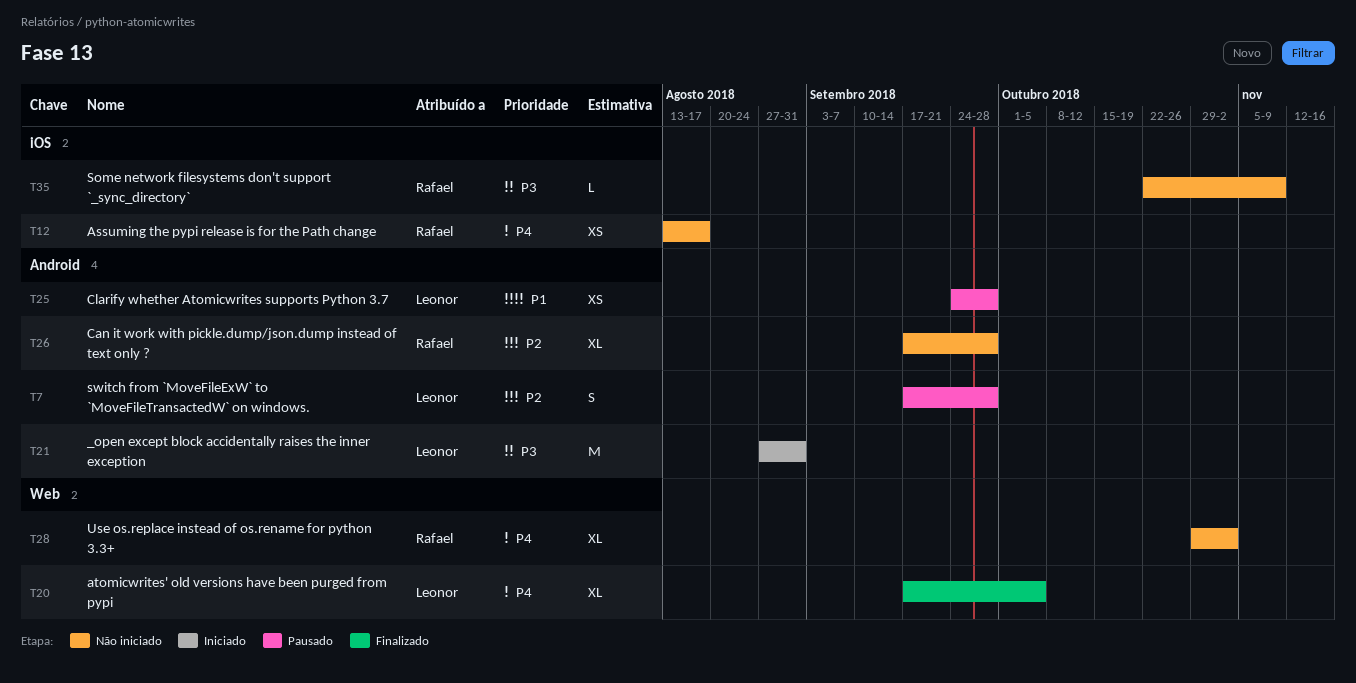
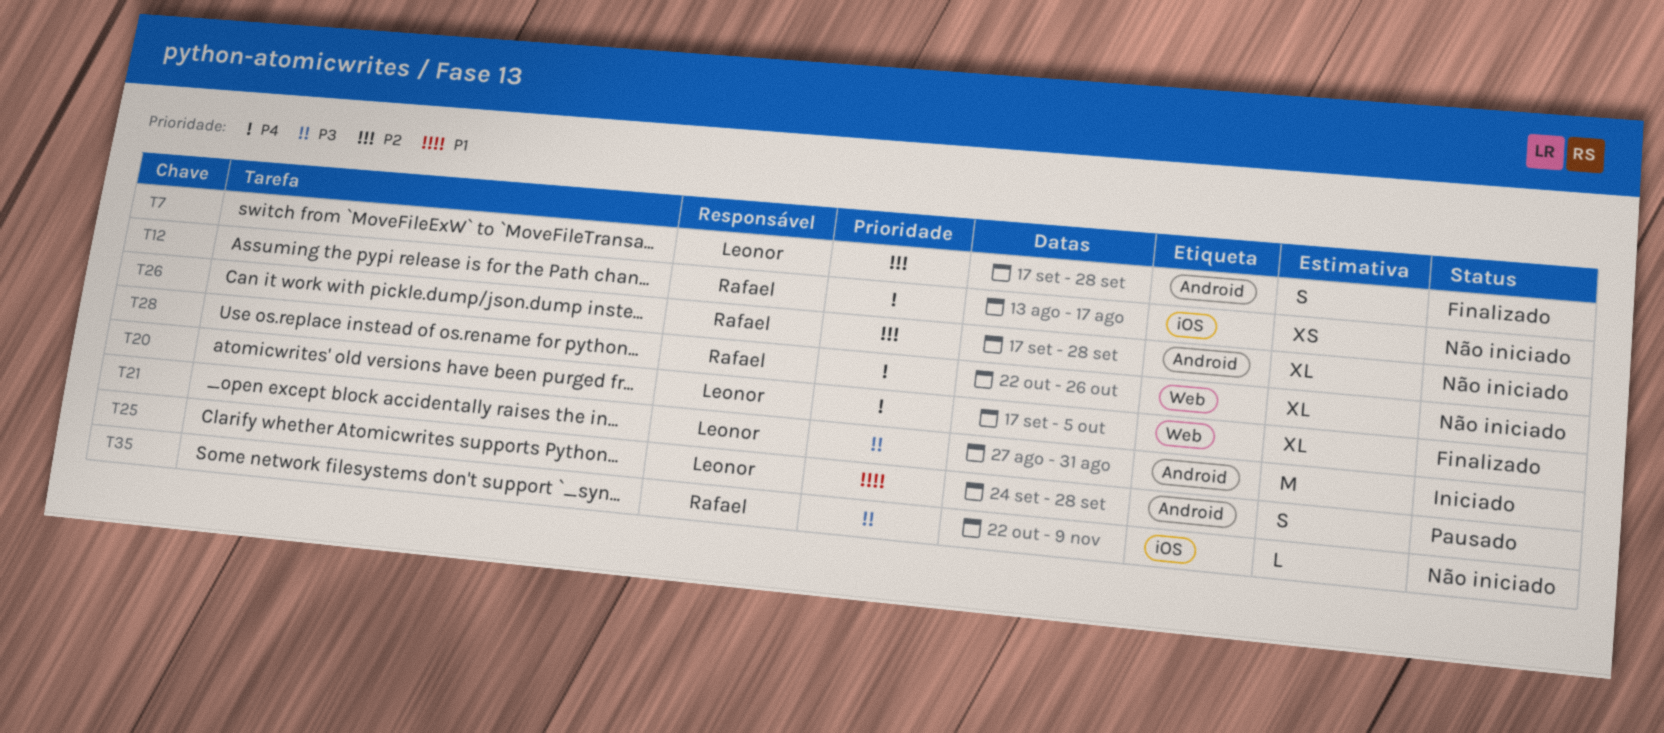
T7, status: Pausado -> Finalizado
T25, estimate: XS -> S
T28, start: Oct 29 -> Oct 22
T28, due: Nov 2 -> Oct 26

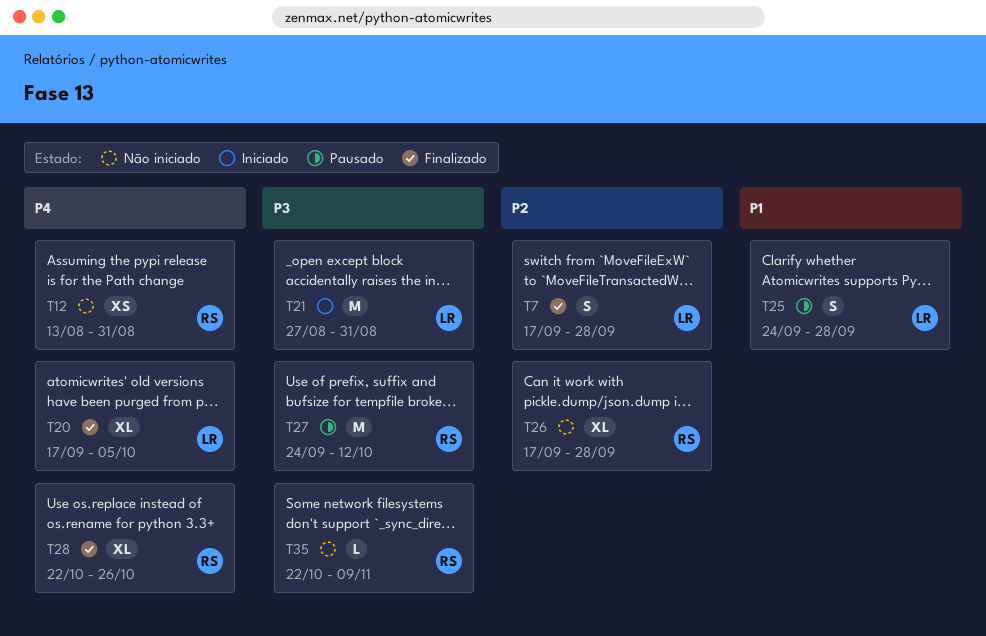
T12, due: Aug 17 -> Aug 31
T27: none -> present
T28, status: Não iniciado -> Finalizado

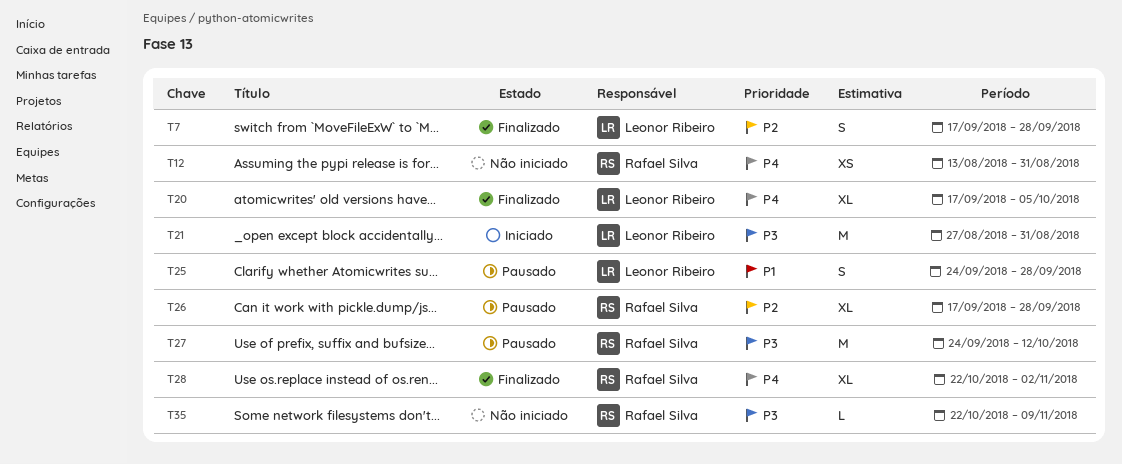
T26, status: Não iniciado -> Pausado
T28, due: Oct 26 -> Nov 2

